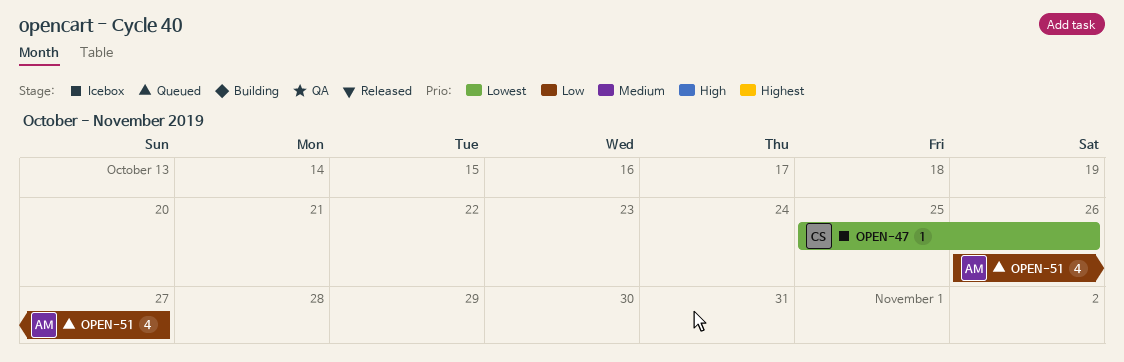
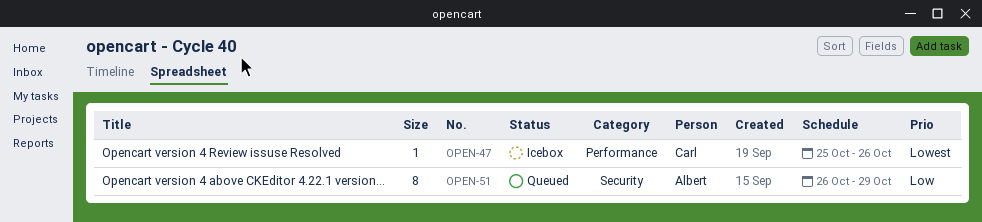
OPEN-51, estimate: 4 -> 8
OPEN-51, due: Oct 27 -> Oct 29

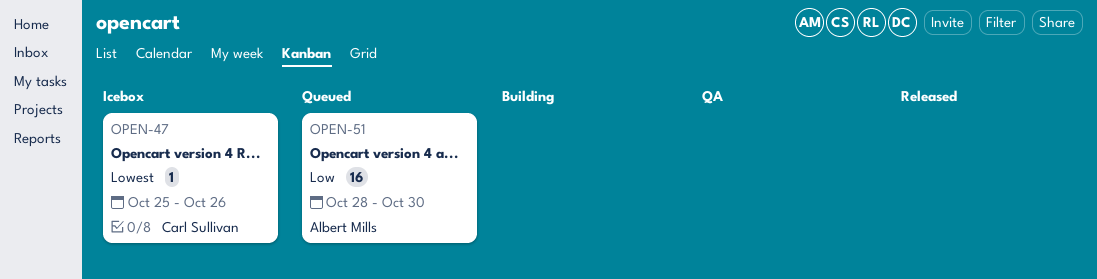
OPEN-51, estimate: 8 -> 16
OPEN-51, start: Oct 26 -> Oct 28
OPEN-51, due: Oct 29 -> Oct 30

